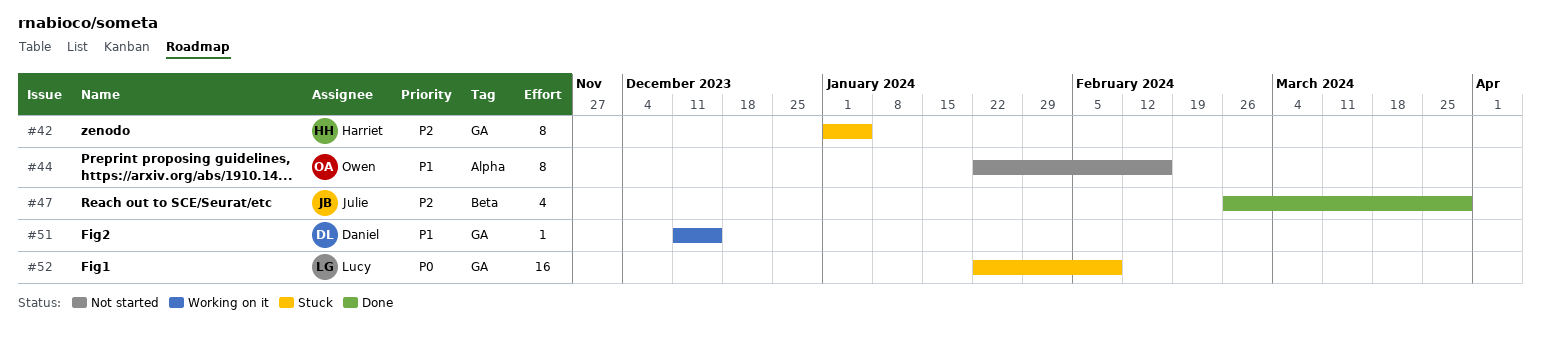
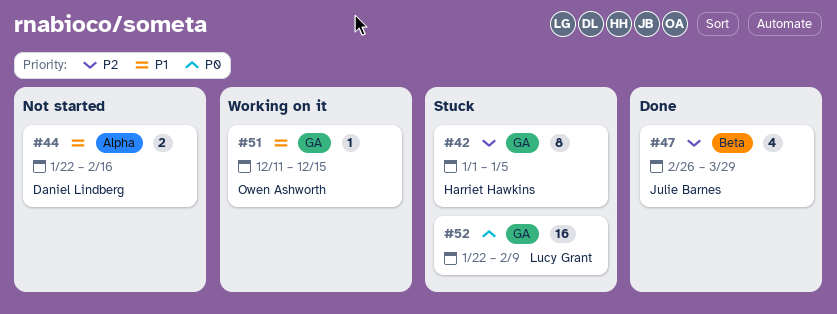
#44, owner: Owen Ashworth -> Daniel Lindberg
#44, estimate: 8 -> 2
#51, owner: Daniel Lindberg -> Owen Ashworth

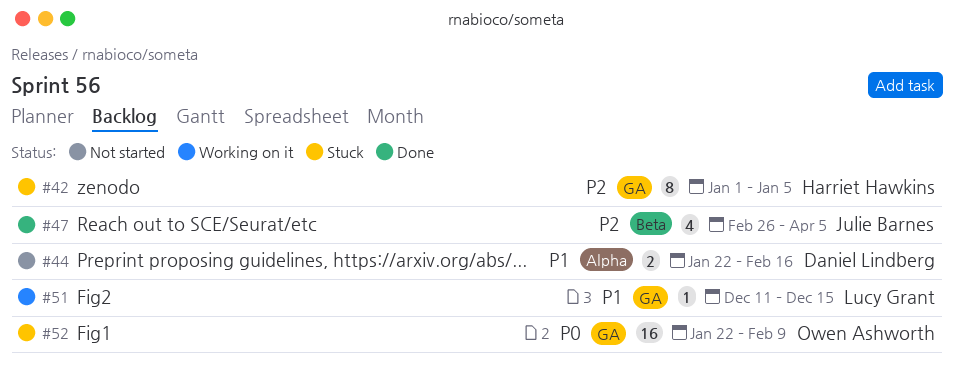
#47, due: Mar 29 -> Apr 5
#51, owner: Owen Ashworth -> Lucy Grant
#52, owner: Lucy Grant -> Owen Ashworth

